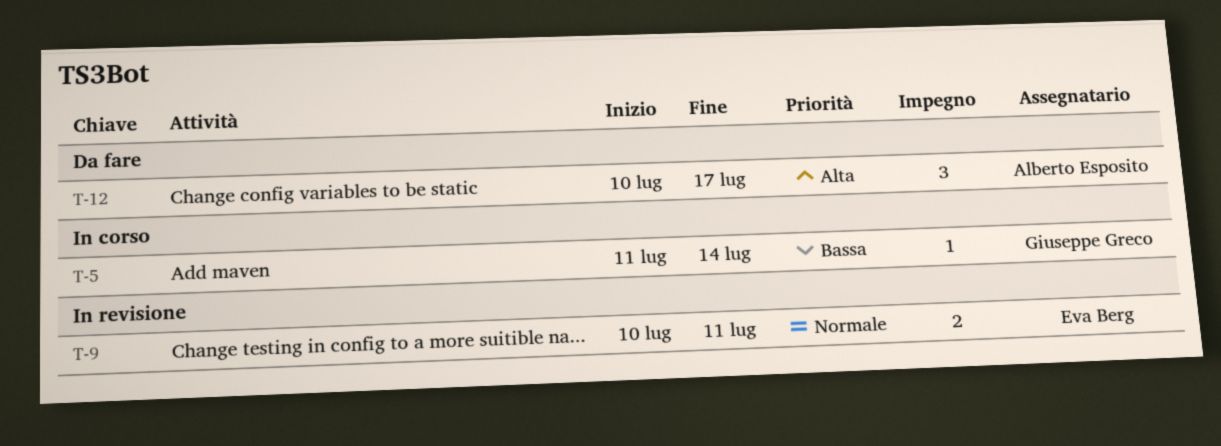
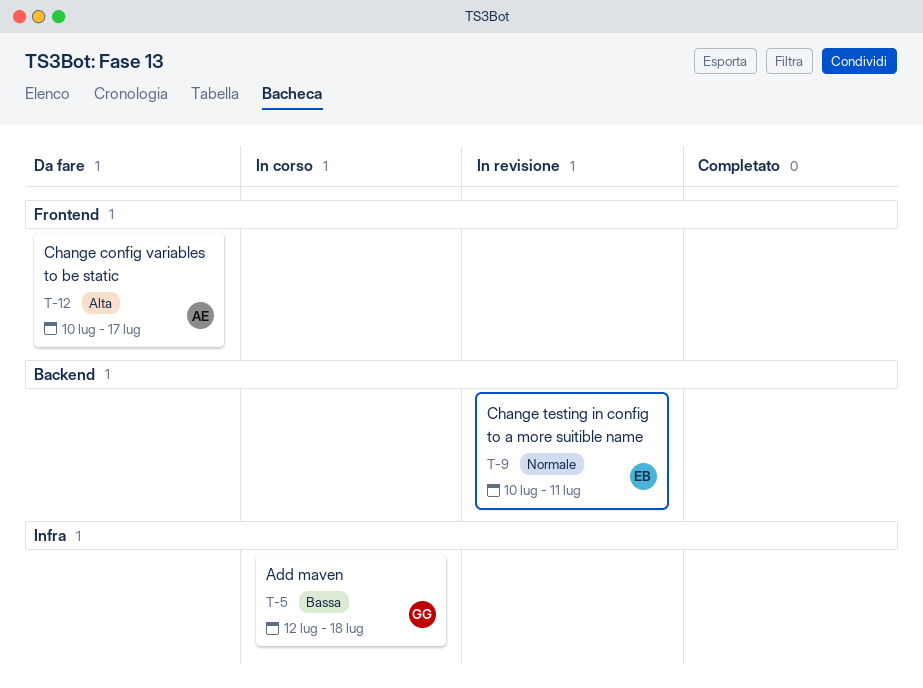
T-5, start: Jul 11 -> Jul 12
T-5, due: Jul 14 -> Jul 18

